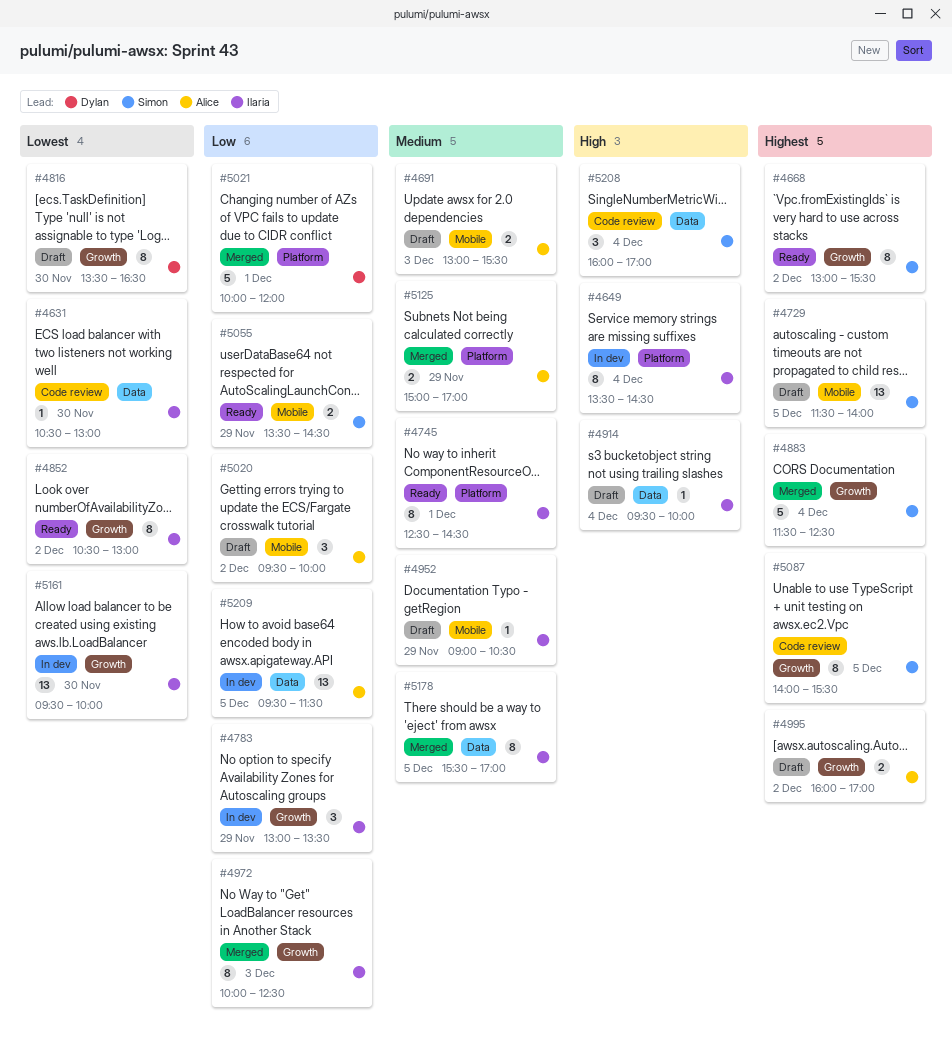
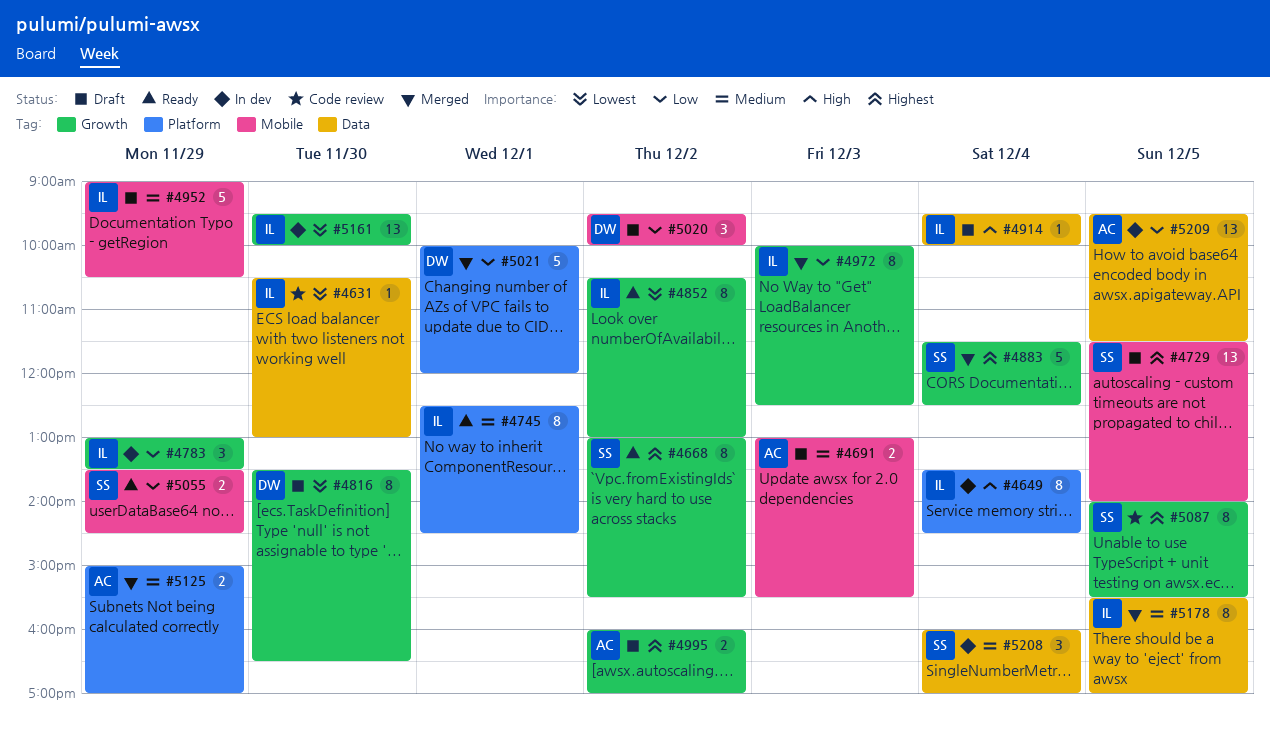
#4952, estimate: 1 -> 5
#5020, owner: Alice -> Dylan
#5208, status: Code review -> In dev
#5208, priority: High -> Medium

